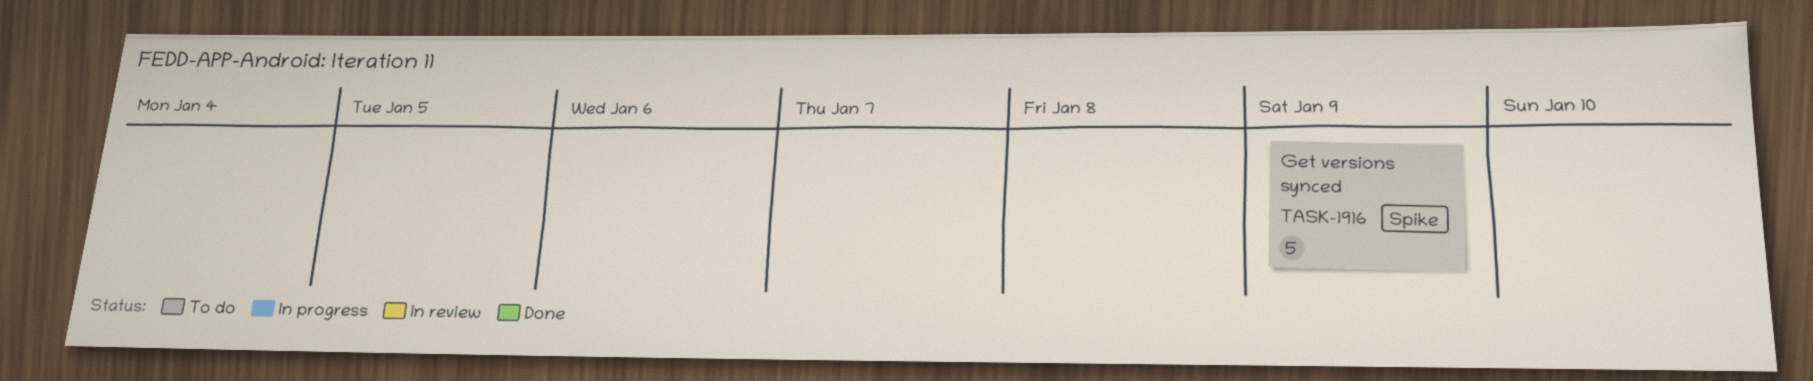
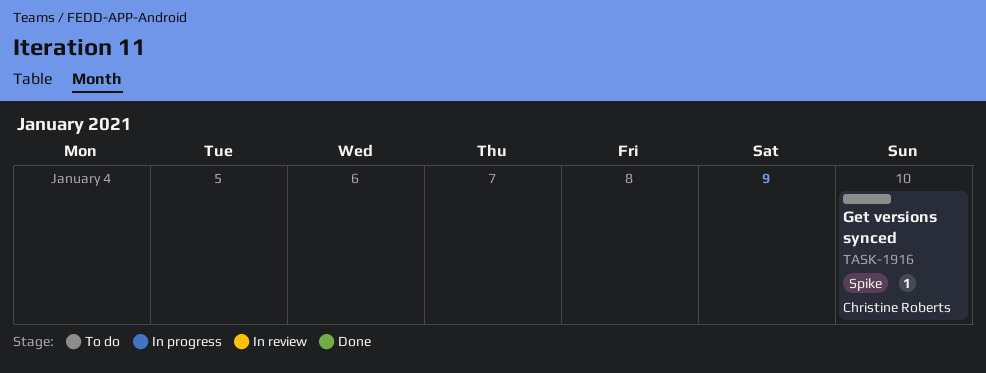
TASK-1916, estimate: 5 -> 1
TASK-1916, due: Jan 9 -> Jan 10

